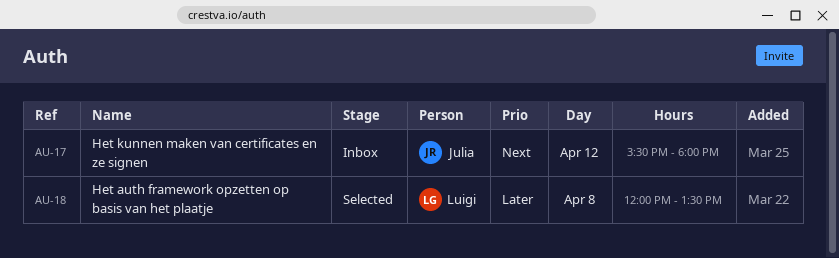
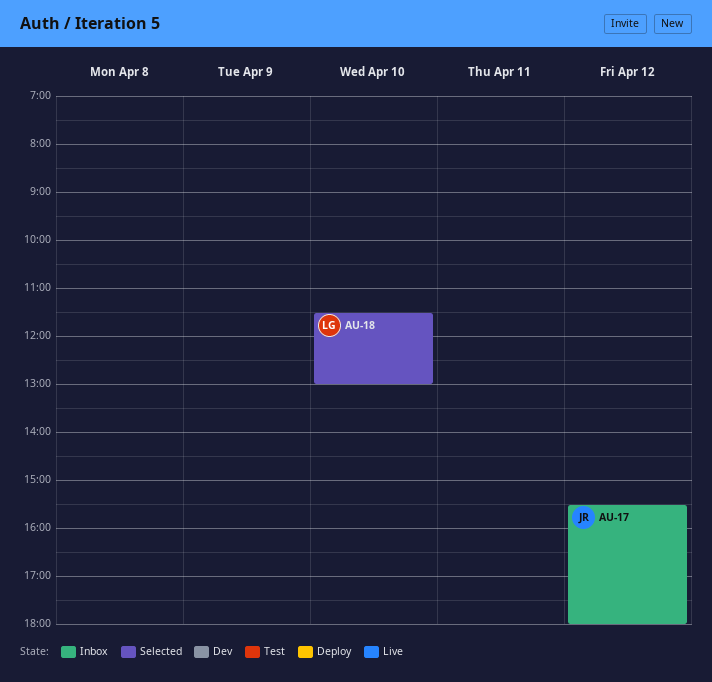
AU-18, day: Apr 8 -> Apr 10
AU-18, begins: 12:00 -> 11:30
AU-18, ends: 13:30 -> 13:00

